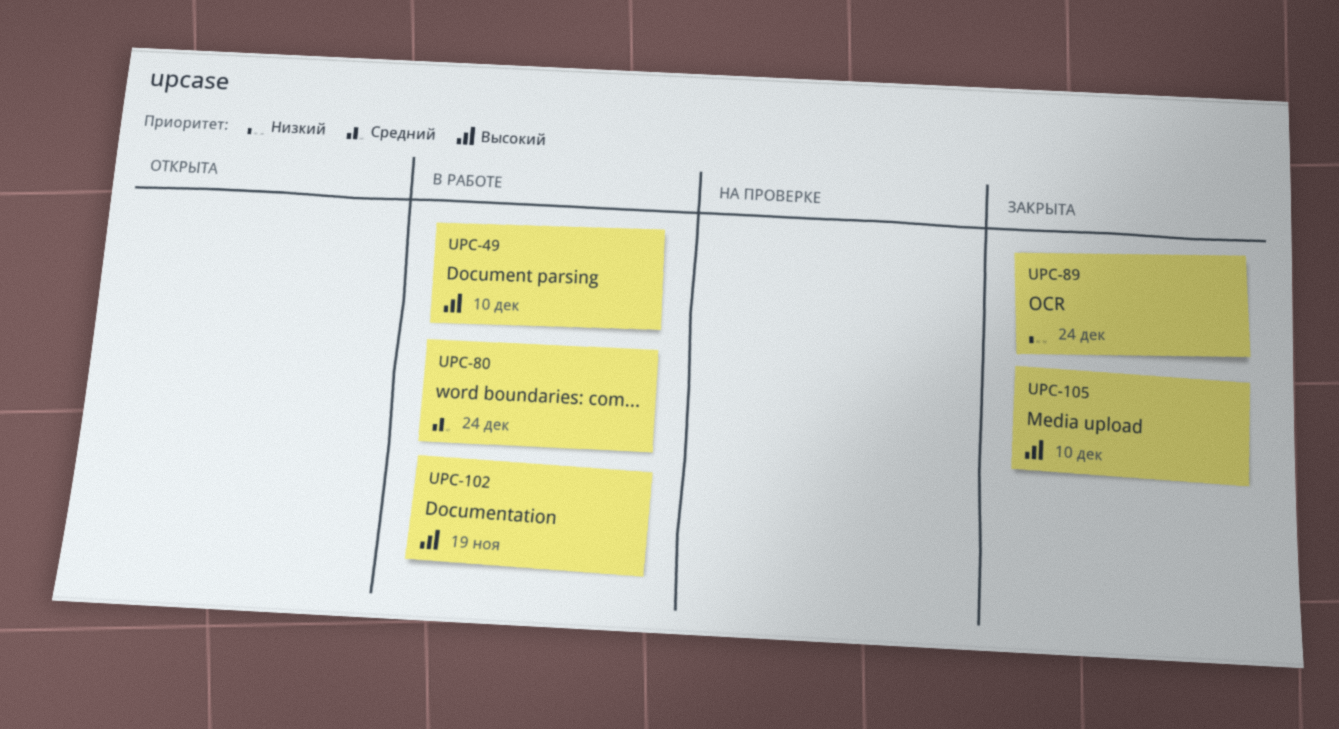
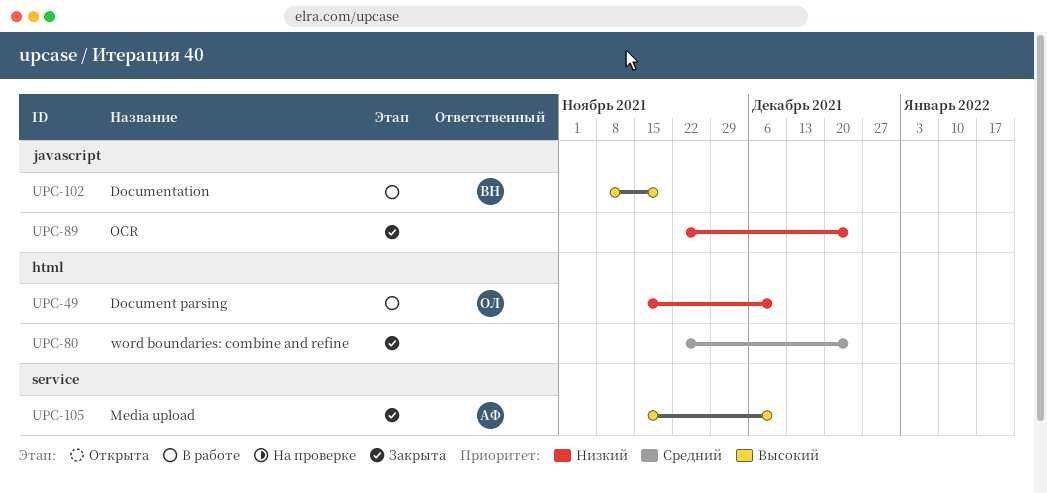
UPC-49, priority: Высокий -> Низкий
UPC-80, status: В работе -> Закрыта

